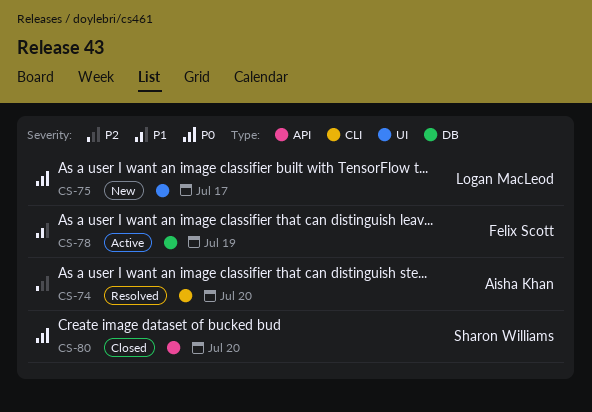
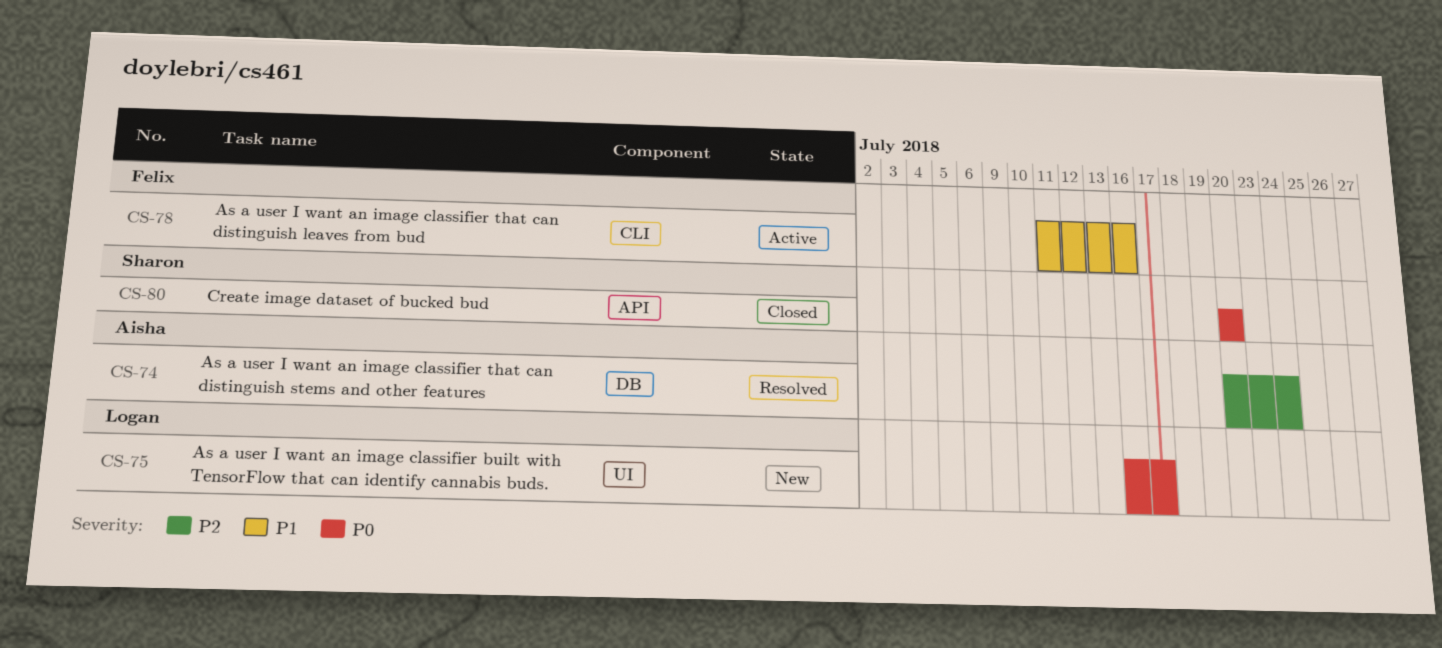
CS-74, label: CLI -> DB
CS-74, due: Jul 20 -> Jul 24
CS-78, label: DB -> CLI
CS-78, due: Jul 19 -> Jul 16

